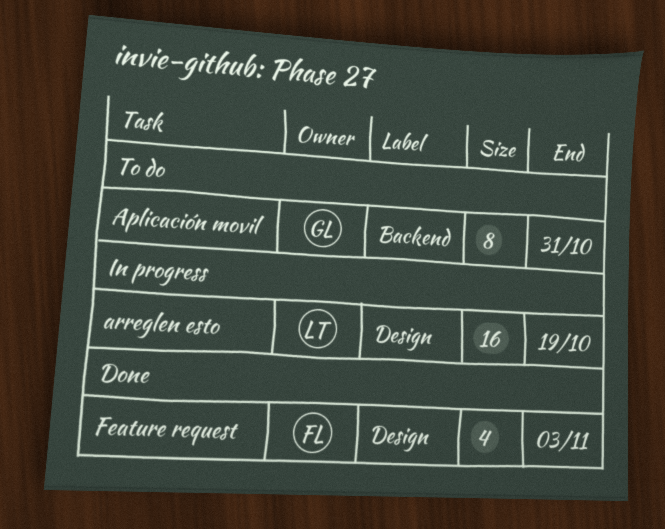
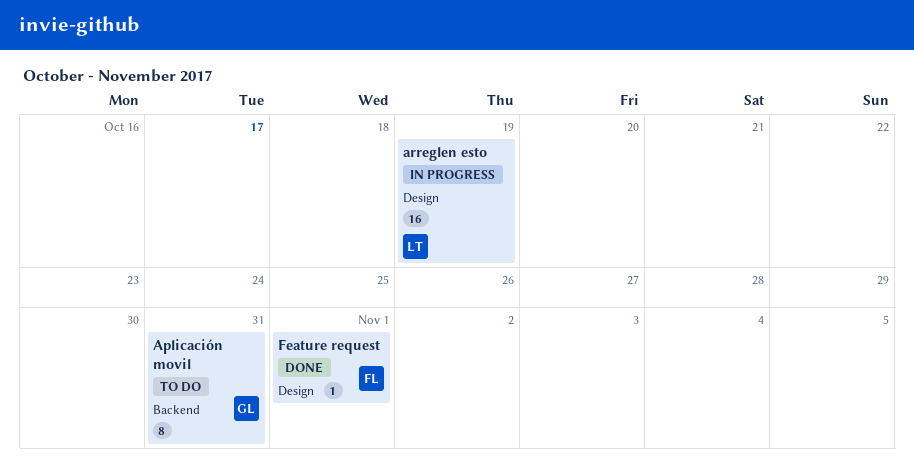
Feature request, estimate: 4 -> 1
Feature request, due: Nov 3 -> Nov 1

